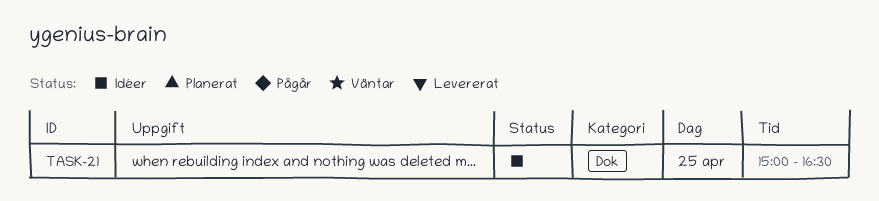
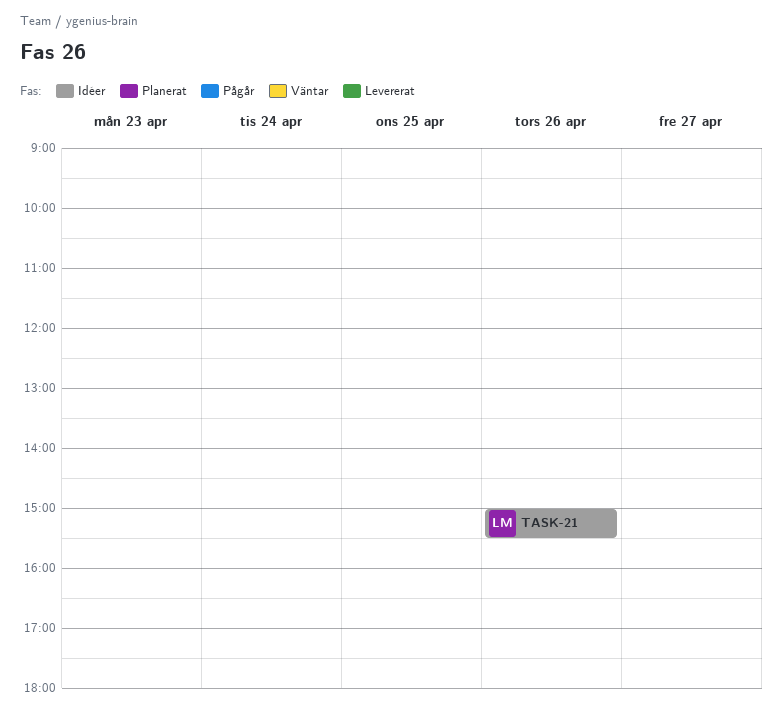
TASK-21, day: Apr 25 -> Apr 26
TASK-21, ends: 16:30 -> 15:30

